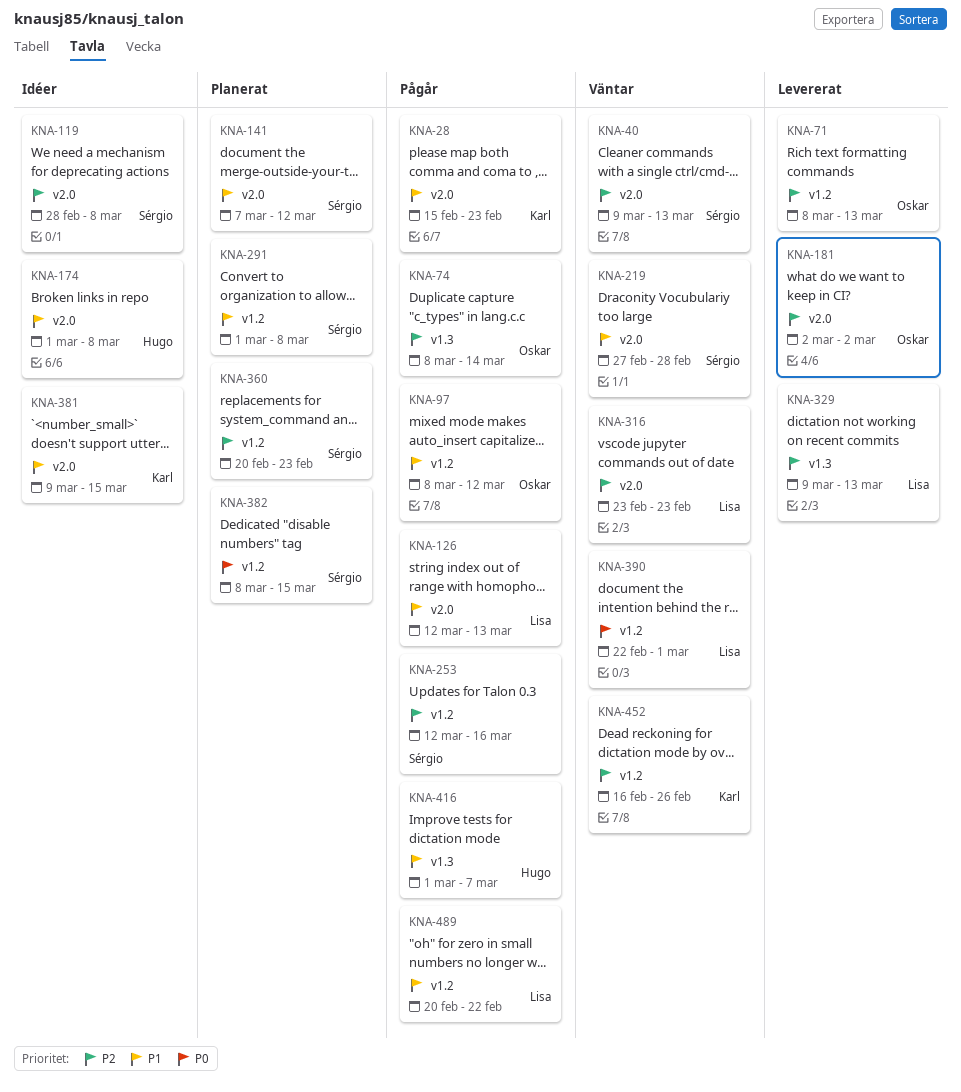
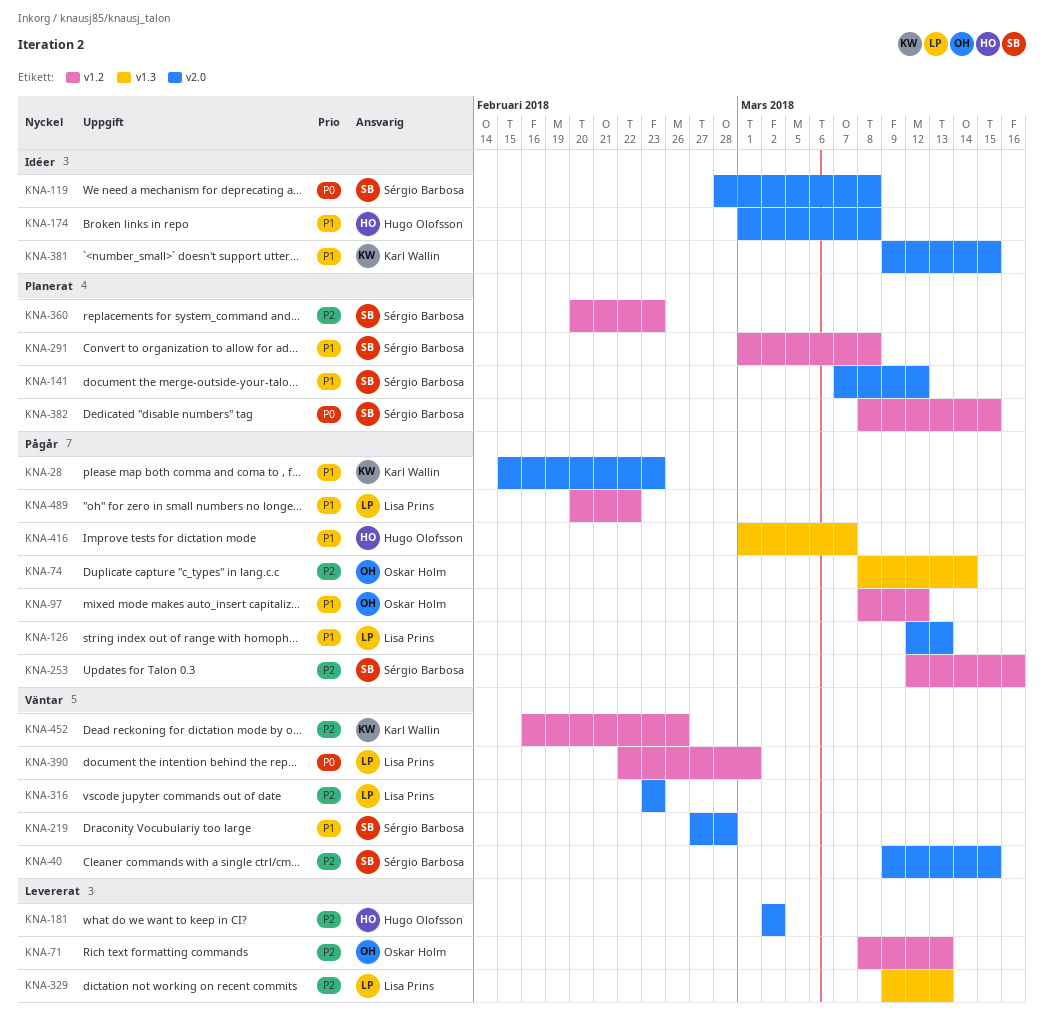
KNA-40, due: Mar 13 -> Mar 15
KNA-119, priority: P2 -> P0
KNA-181, owner: Oskar Holm -> Hugo Olofsson

